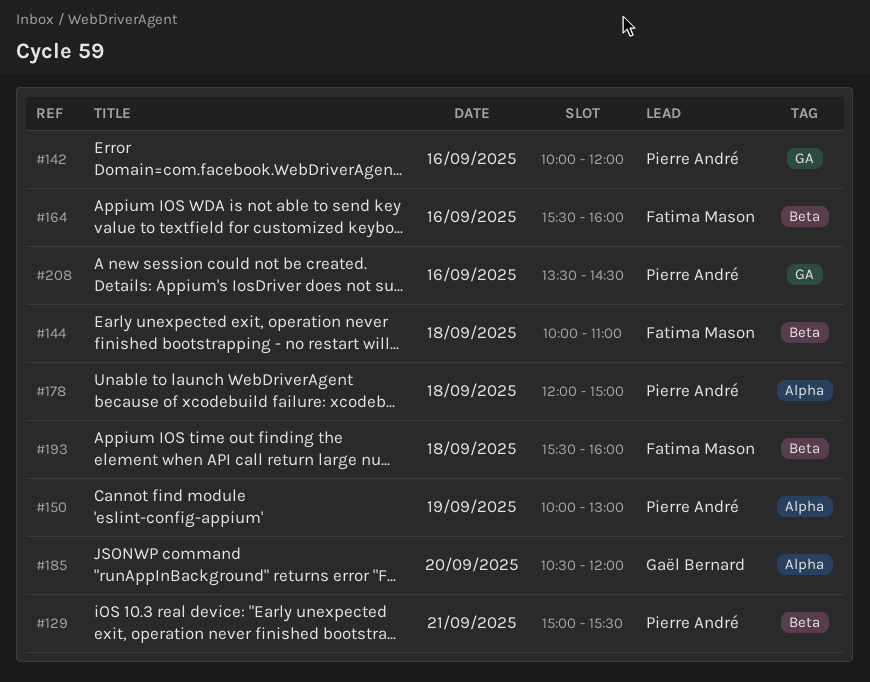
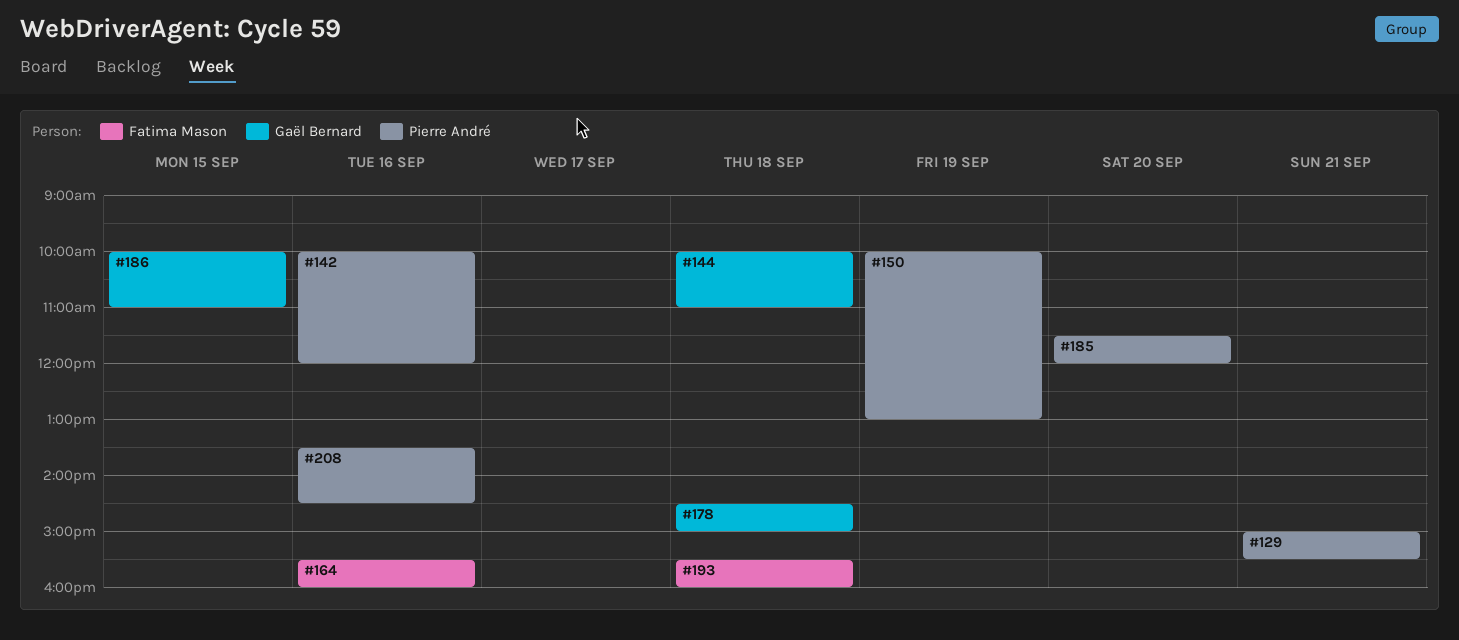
#144, owner: Fatima Mason -> Gaël Bernard
#178, owner: Pierre André -> Gaël Bernard
#178, begins: 12:00 -> 14:30
#185, owner: Gaël Bernard -> Pierre André
#185, begins: 10:30 -> 11:30
#186: none -> present

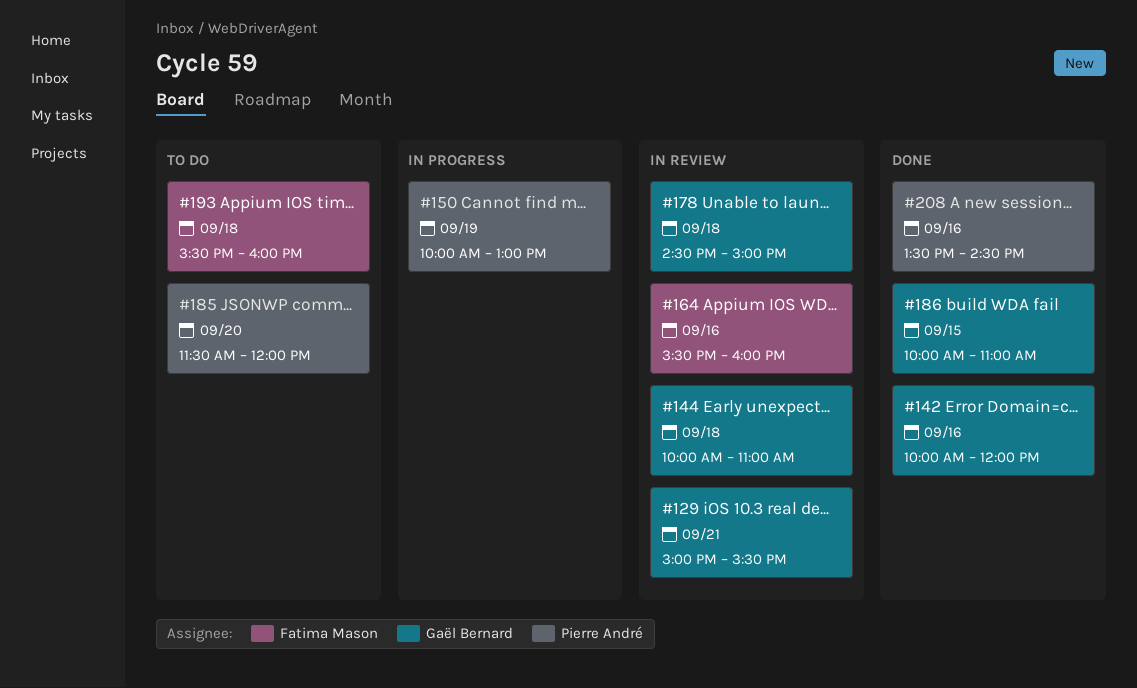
#129, owner: Pierre André -> Gaël Bernard
#142, owner: Pierre André -> Gaël Bernard

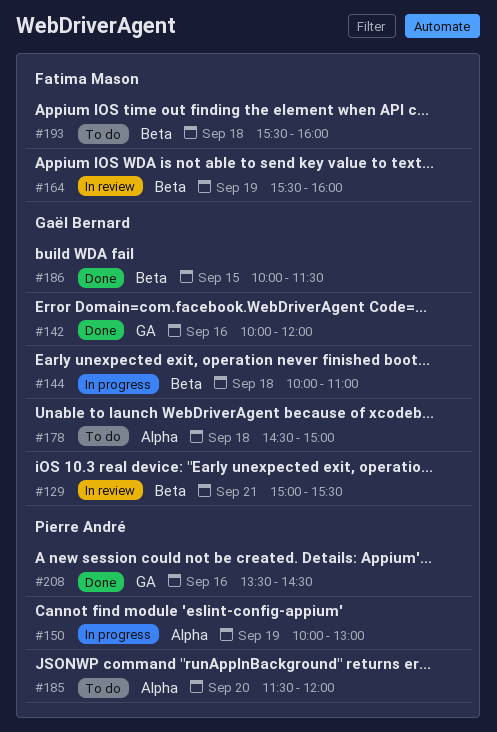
#144, status: In review -> In progress
#164, day: Sep 16 -> Sep 19
#178, status: In review -> To do
#186, ends: 11:00 -> 11:30

